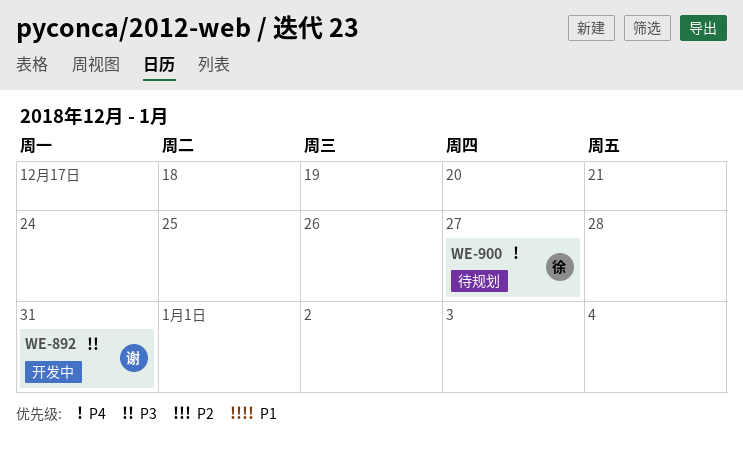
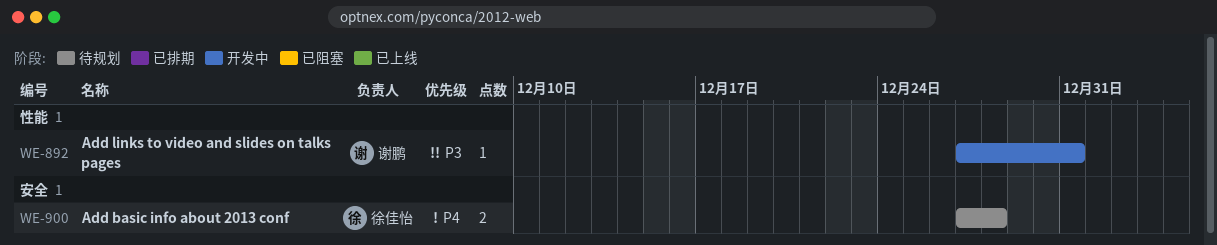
WE-900, due: Dec 27 -> Dec 28

